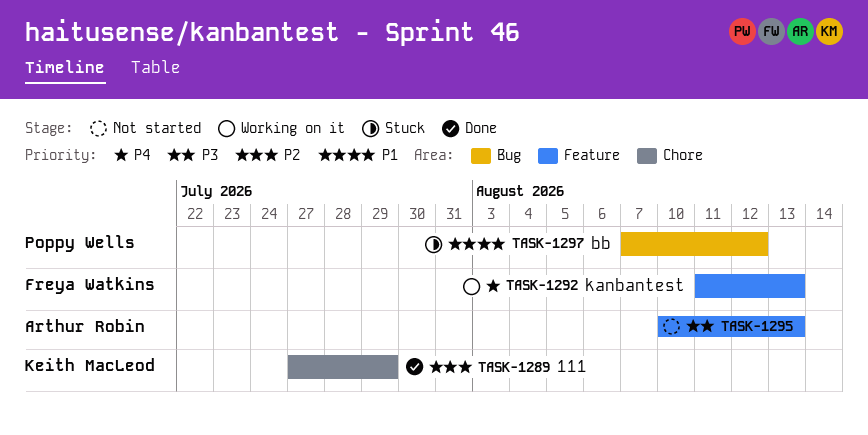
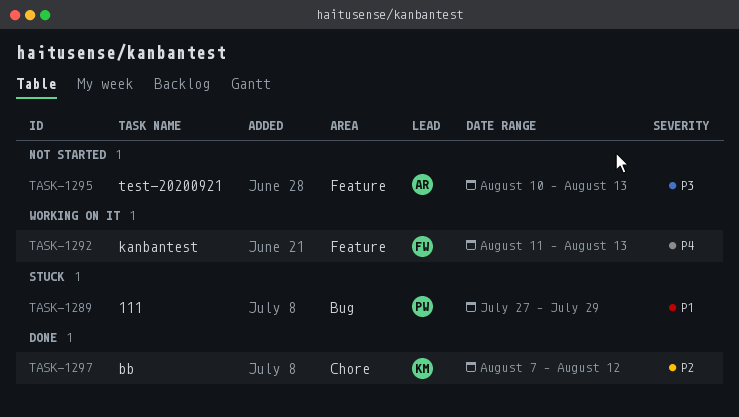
TASK-1289, status: Done -> Stuck
TASK-1289, owner: Keith MacLeod -> Poppy Wells
TASK-1289, priority: P2 -> P1
TASK-1289, label: Chore -> Bug
TASK-1297, status: Stuck -> Done
TASK-1297, owner: Poppy Wells -> Keith MacLeod
TASK-1297, priority: P1 -> P2
TASK-1297, label: Bug -> Chore

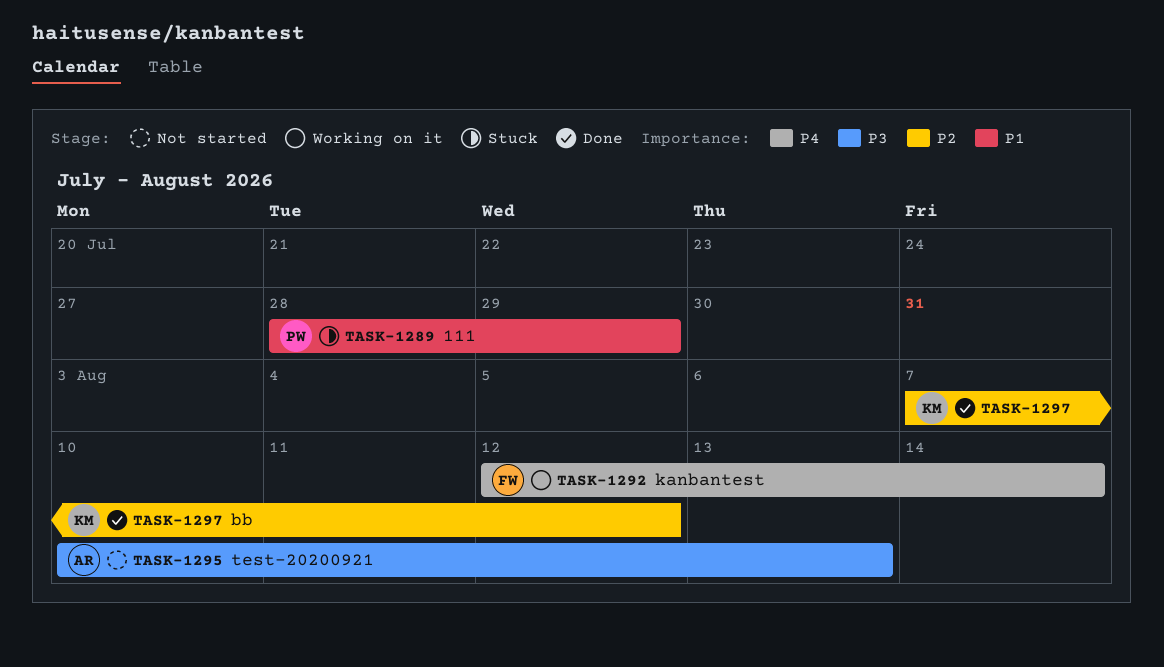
TASK-1289, start: Jul 27 -> Jul 28
TASK-1292, start: Aug 11 -> Aug 12
TASK-1292, due: Aug 13 -> Aug 14

